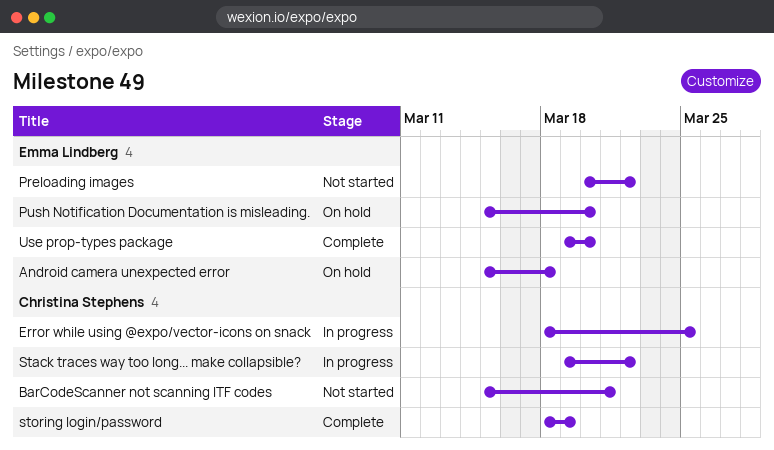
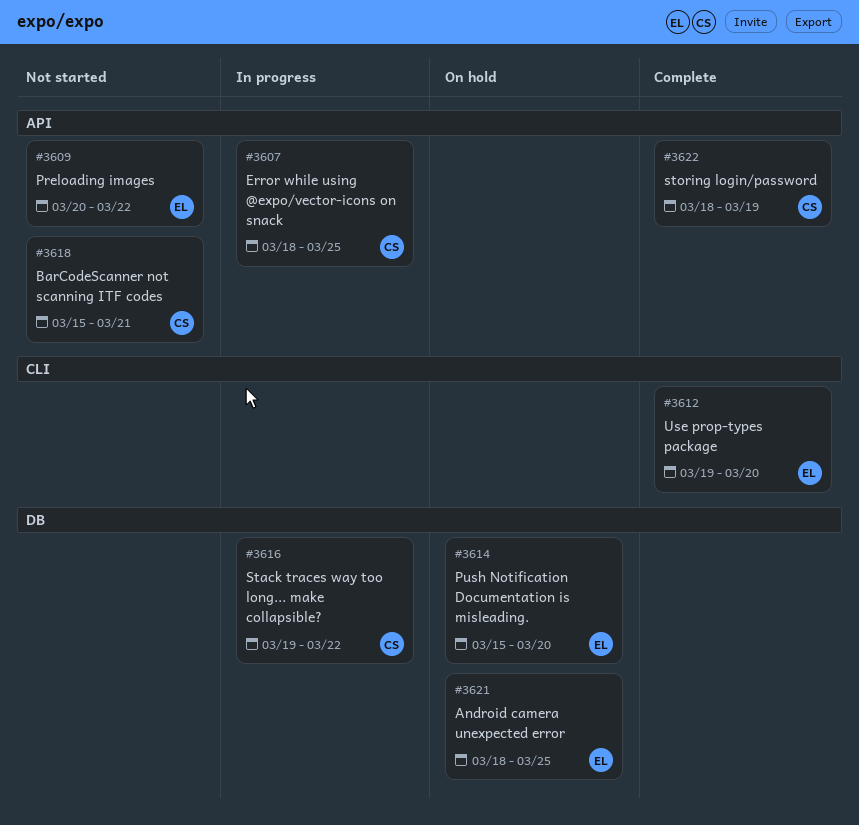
Android camera unexpected error, start: Mar 15 -> Mar 18
Android camera unexpected error, due: Mar 18 -> Mar 25

